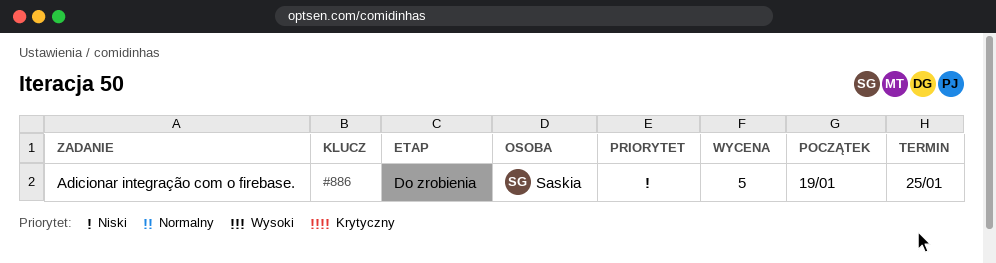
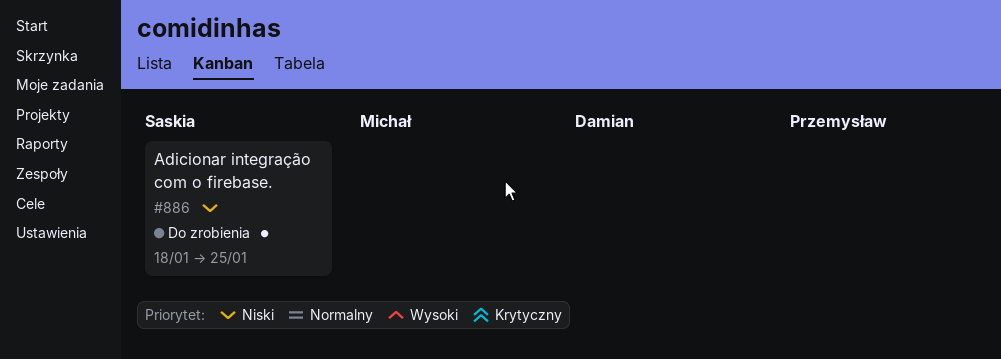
#886, estimate: 5 -> 1
#886, start: Jan 19 -> Jan 18

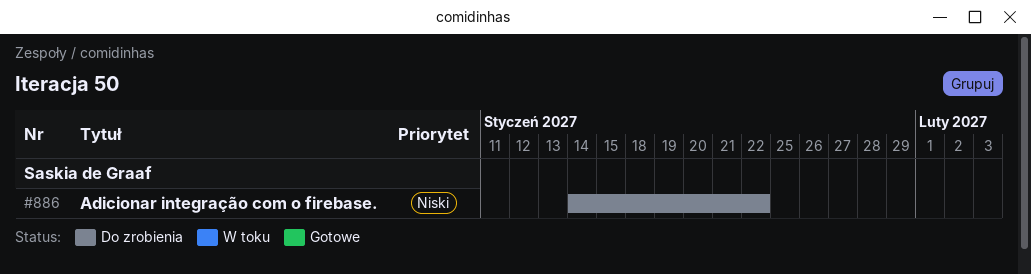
#886, start: Jan 18 -> Jan 14
#886, due: Jan 25 -> Jan 22

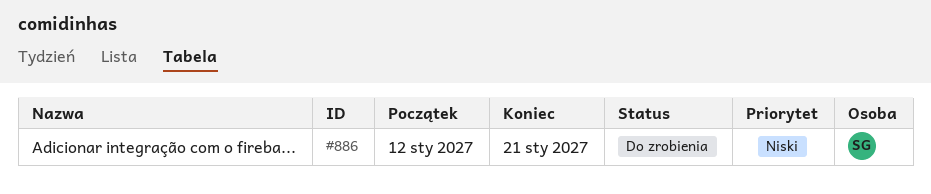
#886, start: Jan 14 -> Jan 12
#886, due: Jan 22 -> Jan 21

